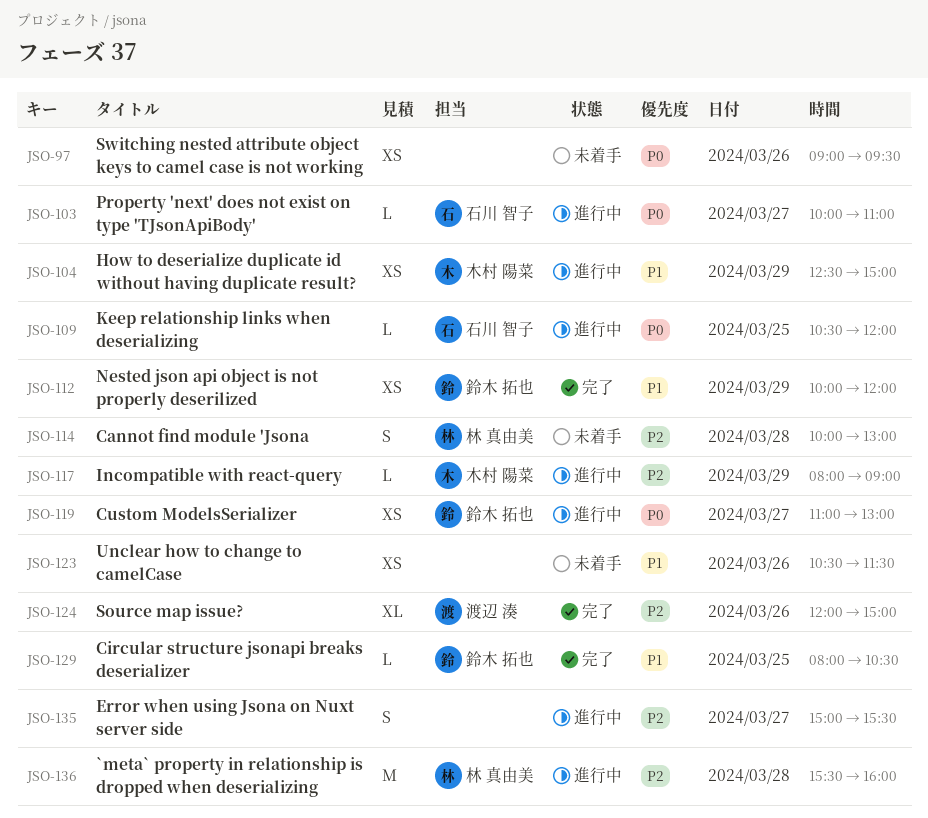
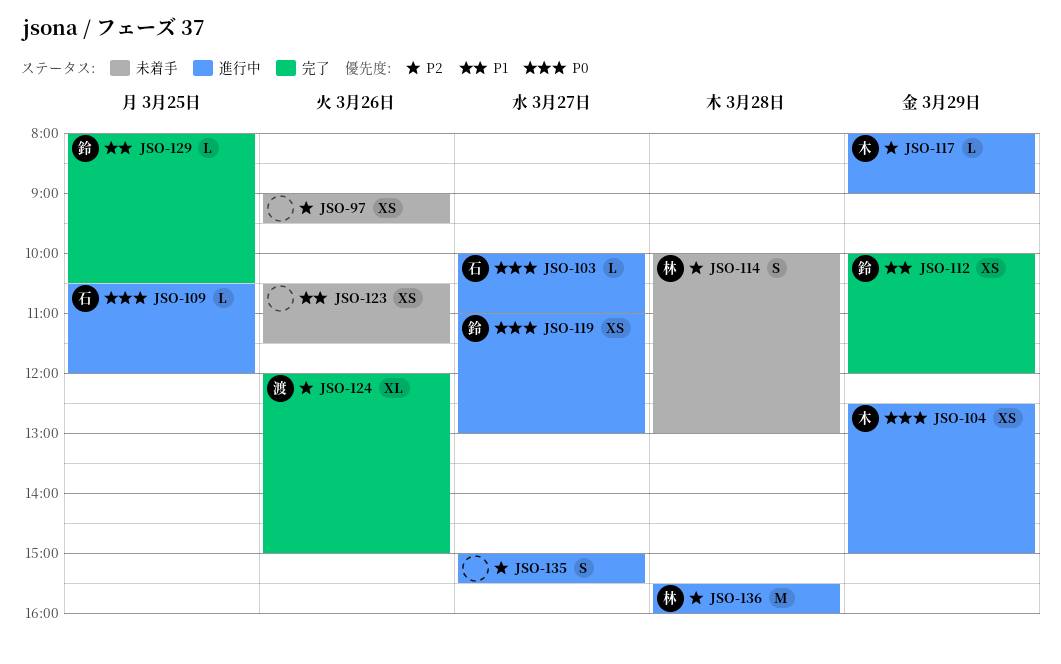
JSO-97, priority: P0 -> P2
JSO-104, priority: P1 -> P0

